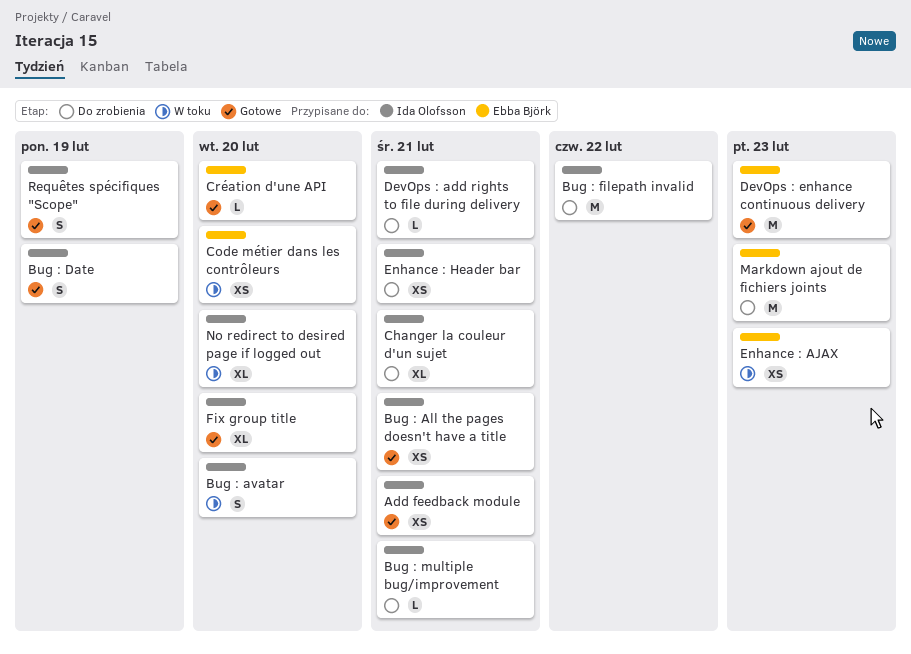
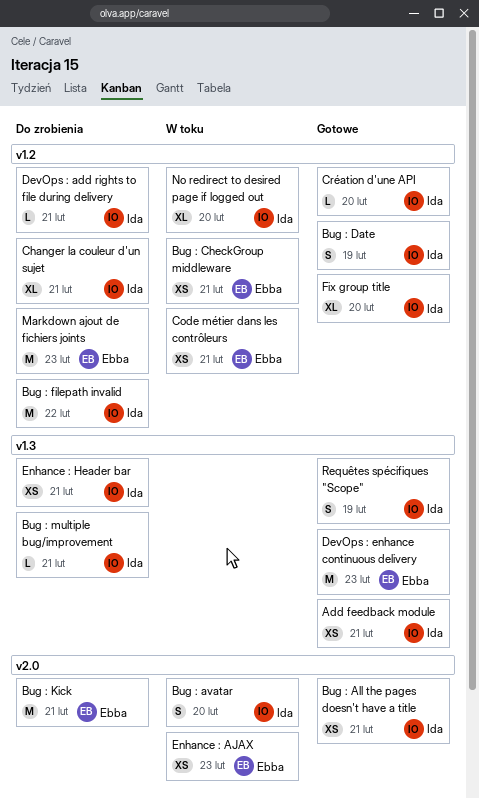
Bug : CheckGroup middleware: none -> present
Bug : Kick: none -> present
Code métier dans les contrôleurs, due: Feb 20 -> Feb 21
Création d'une API, owner: Ebba Björk -> Ida Olofsson

